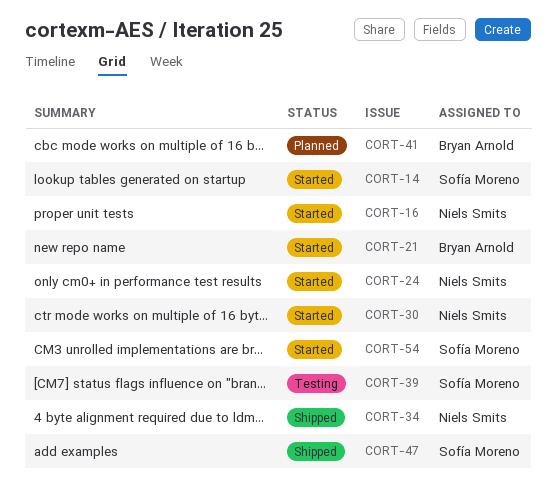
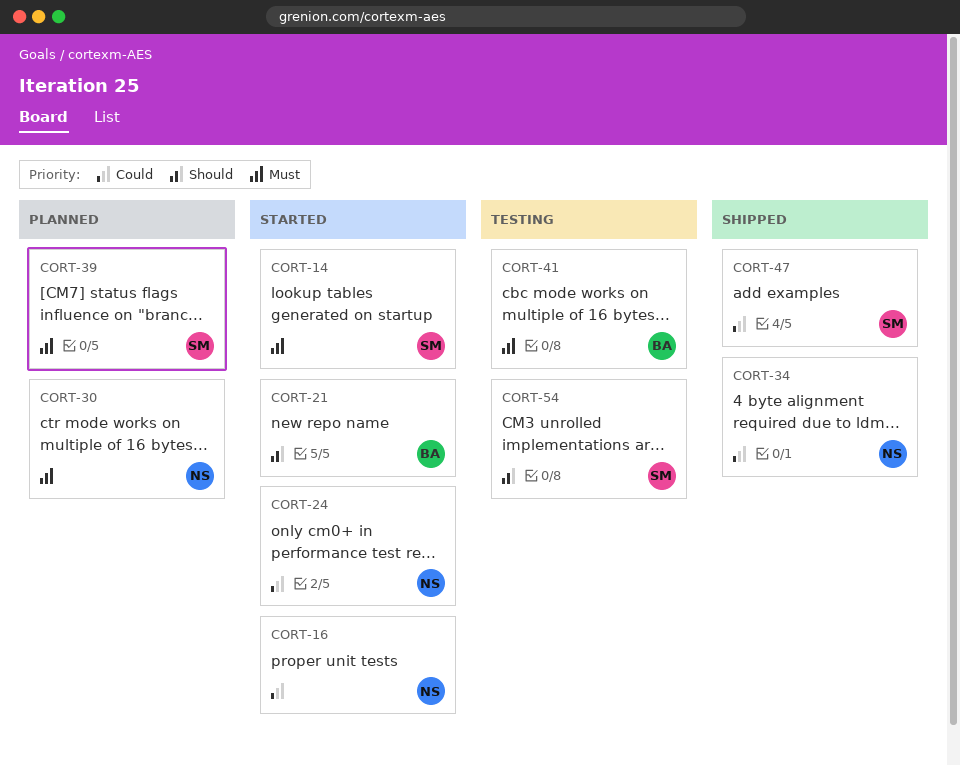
CORT-30, status: Started -> Planned
CORT-39, status: Testing -> Planned
CORT-41, status: Planned -> Testing
CORT-54, status: Started -> Testing

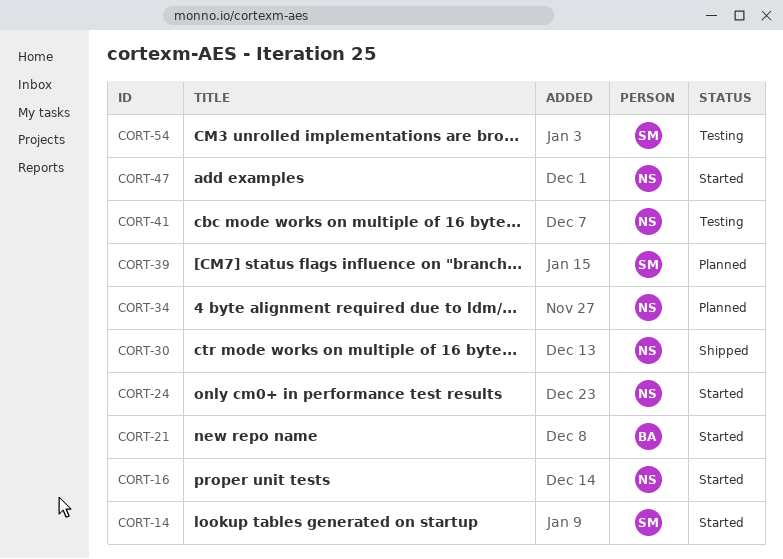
CORT-30, status: Planned -> Shipped
CORT-34, status: Shipped -> Planned
CORT-41, owner: BA -> NS
CORT-47, status: Shipped -> Started
CORT-47, owner: SM -> NS

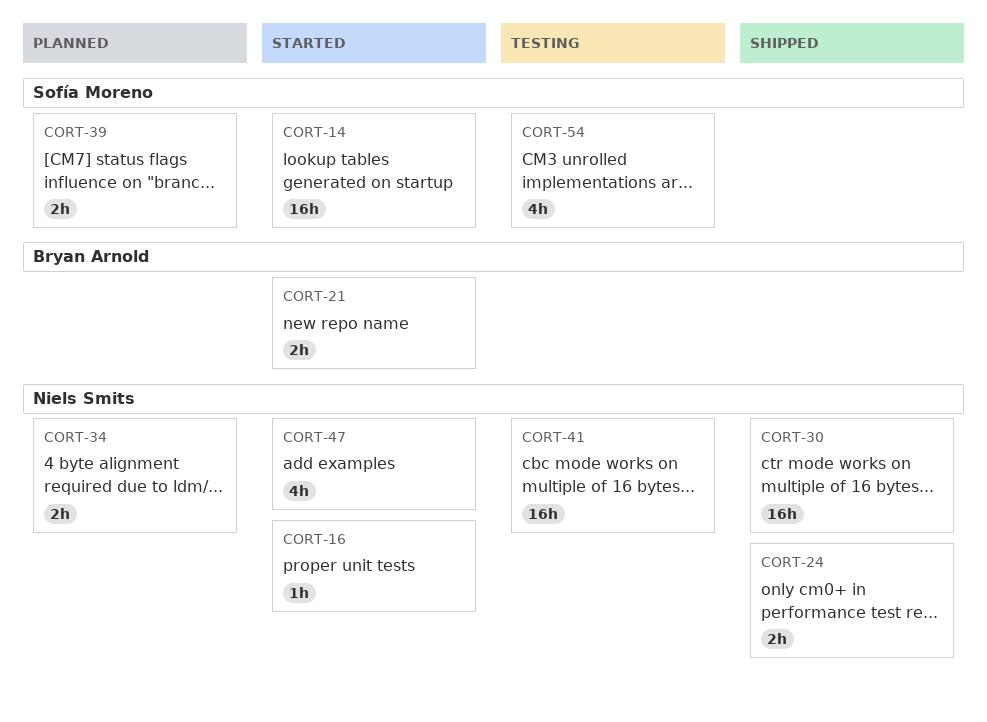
CORT-24, status: Started -> Shipped

